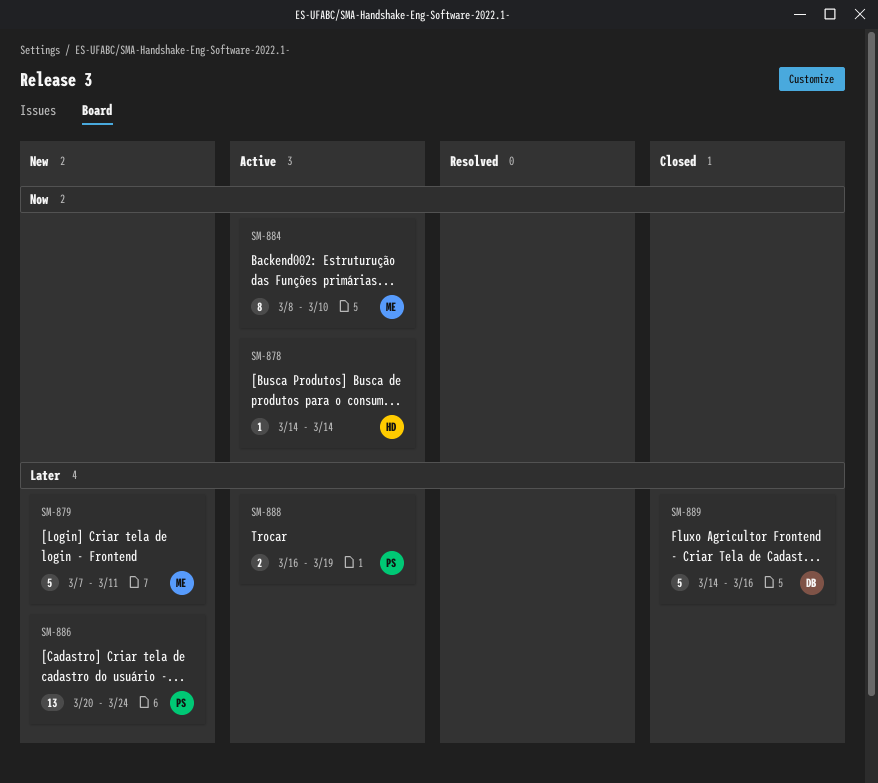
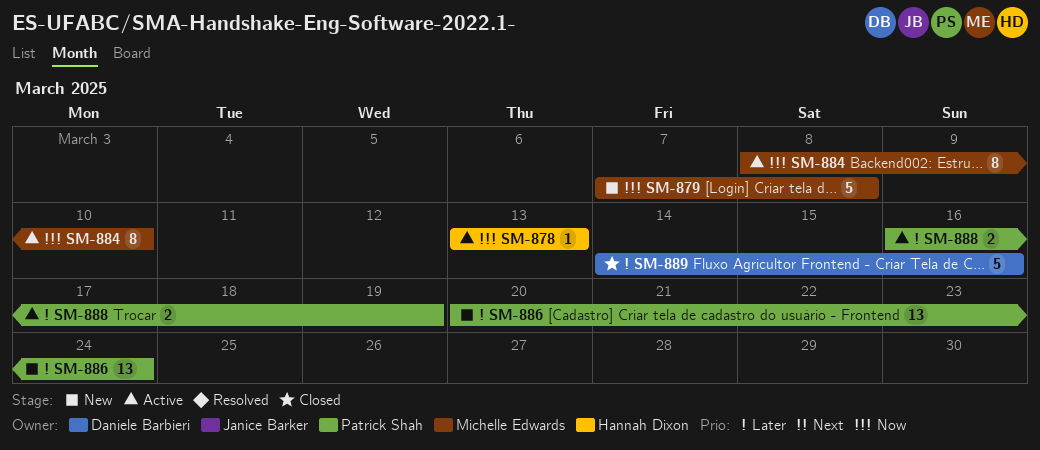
SM-878, start: Mar 14 -> Mar 13
SM-878, due: Mar 14 -> Mar 13
SM-879, priority: Later -> Now
SM-879, due: Mar 11 -> Mar 8

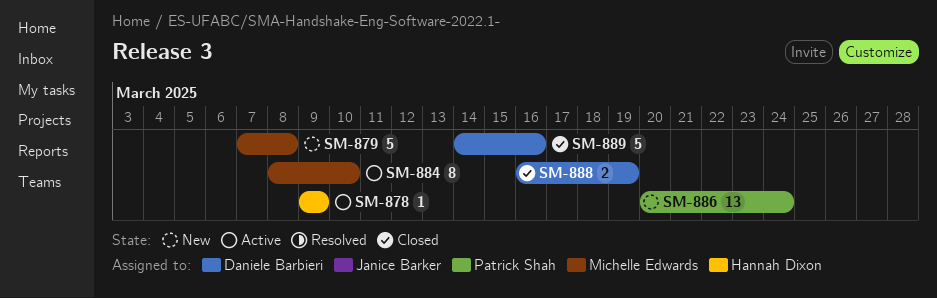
SM-878, start: Mar 13 -> Mar 9
SM-878, due: Mar 13 -> Mar 9
SM-888, status: Active -> Closed
SM-888, owner: Patrick Shah -> Daniele Barbieri

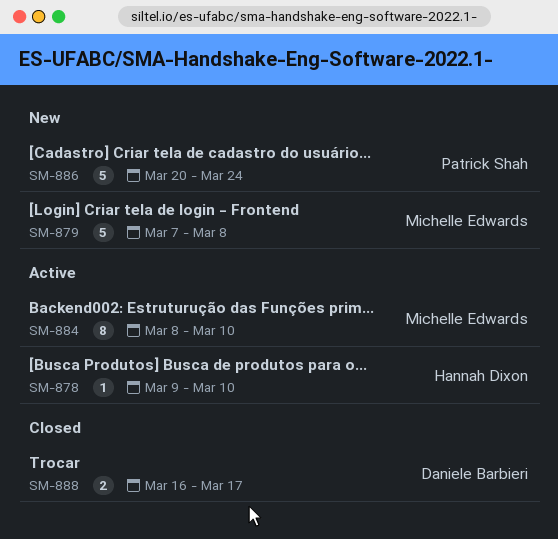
SM-878, due: Mar 9 -> Mar 10
SM-886, estimate: 13 -> 5
SM-888, due: Mar 19 -> Mar 17
SM-889: present -> none

